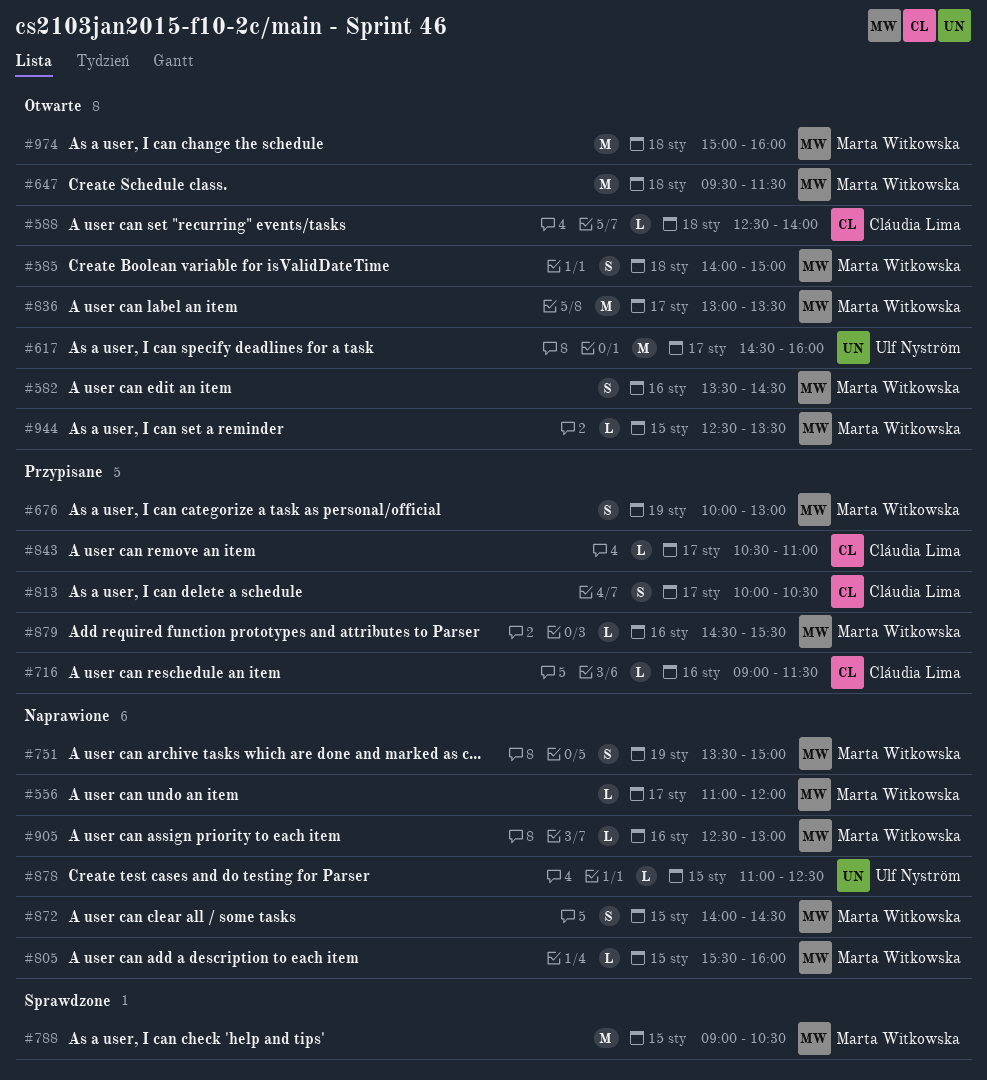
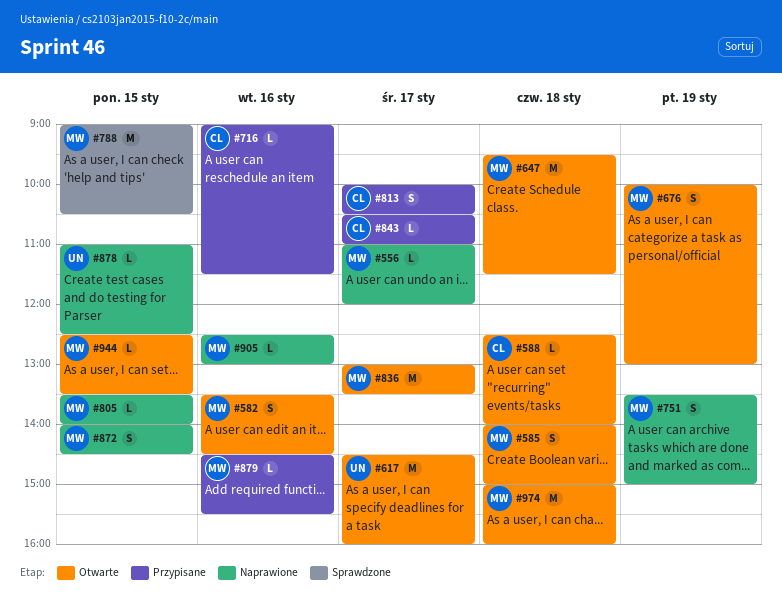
#676, status: Przypisane -> Otwarte
#805, begins: 15:30 -> 13:30
#805, ends: 16:00 -> 14:00

